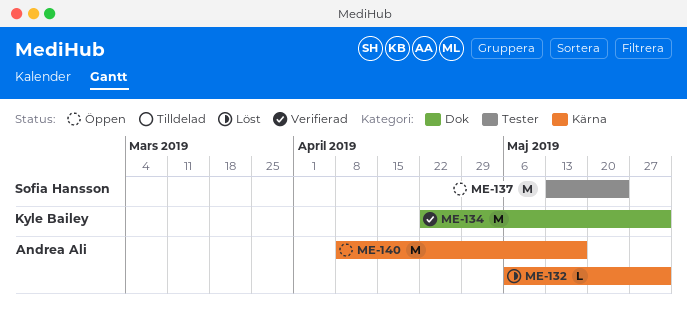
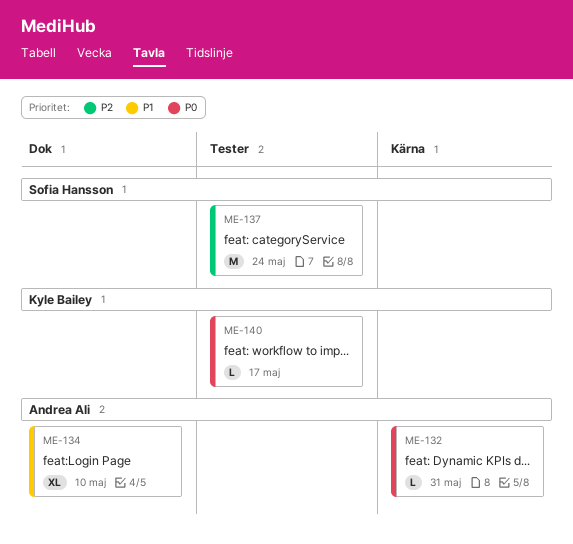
ME-134, owner: Kyle Bailey -> Andrea Ali
ME-134, estimate: M -> XL
ME-134, due: May 31 -> May 10
ME-140, owner: Andrea Ali -> Kyle Bailey
ME-140, label: Kärna -> Tester
ME-140, estimate: M -> L

